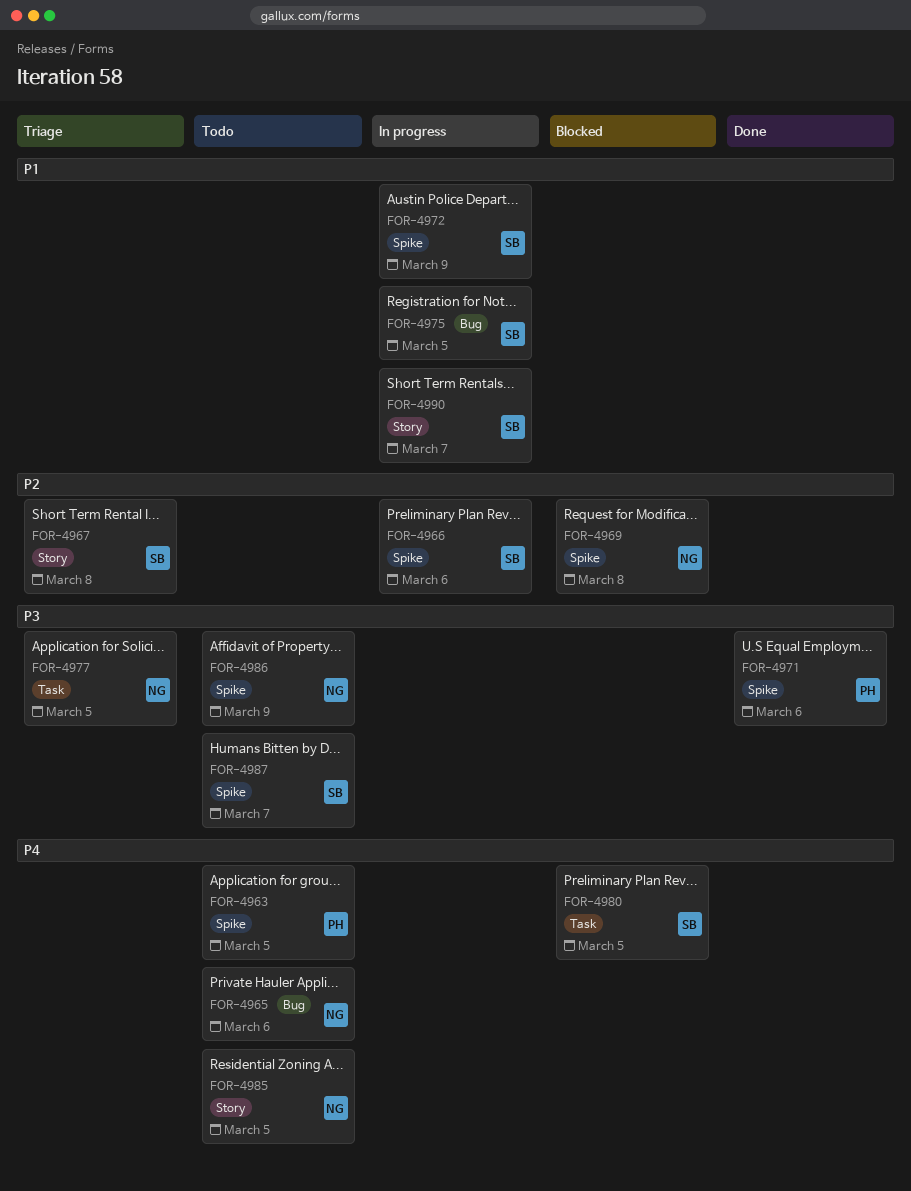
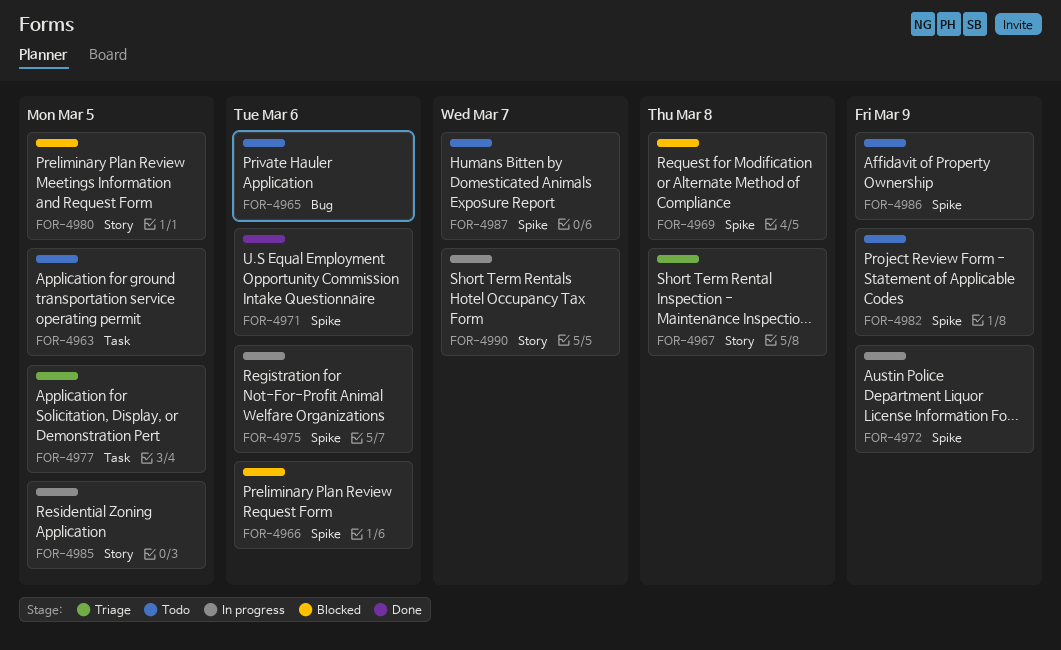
FOR-4963, label: Spike -> Task
FOR-4966, status: In progress -> Blocked
FOR-4975, label: Bug -> Spike
FOR-4975, due: Mar 5 -> Mar 6
FOR-4980, label: Task -> Story
FOR-4982: none -> present
FOR-4985, status: Todo -> In progress

